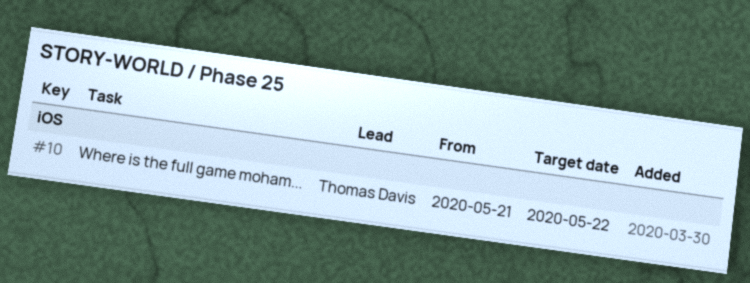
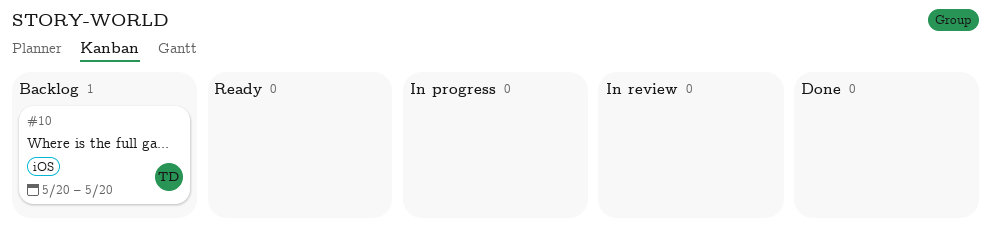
#10, start: May 21 -> May 20
#10, due: May 22 -> May 20

